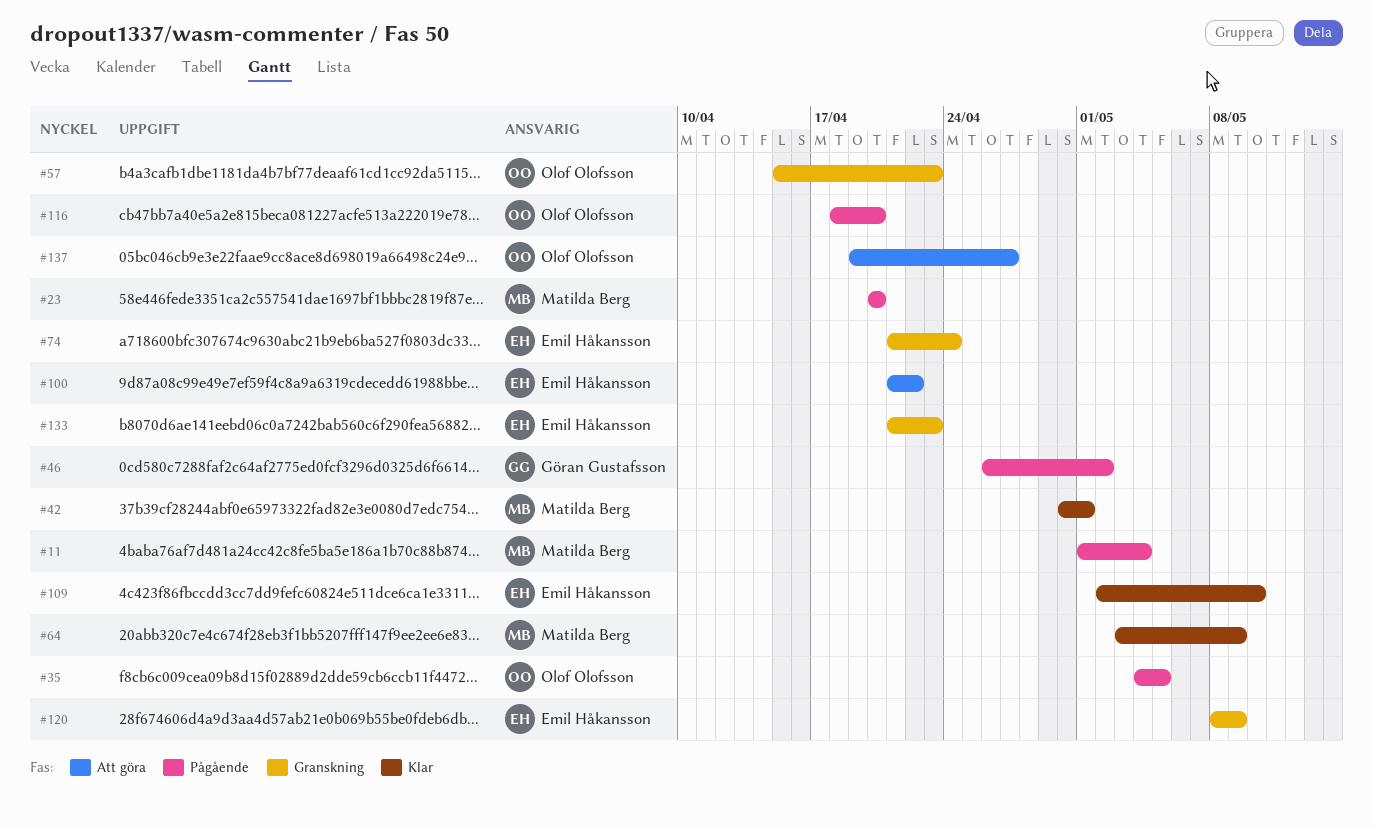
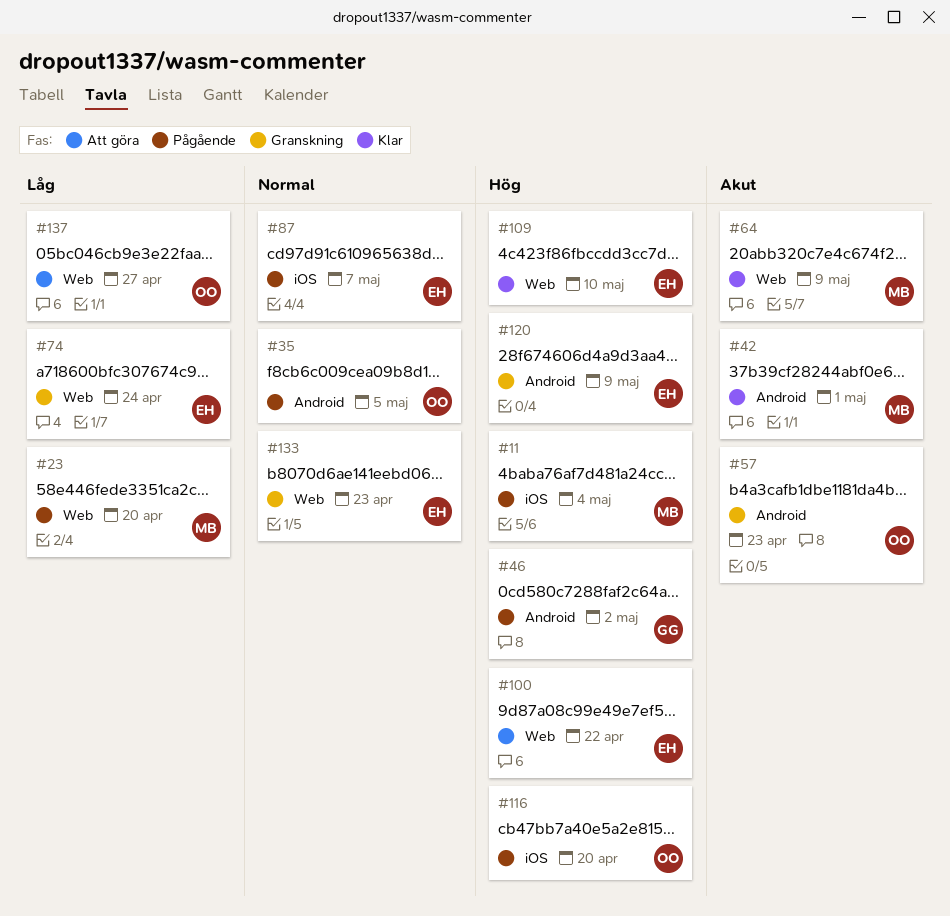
#87: none -> present

